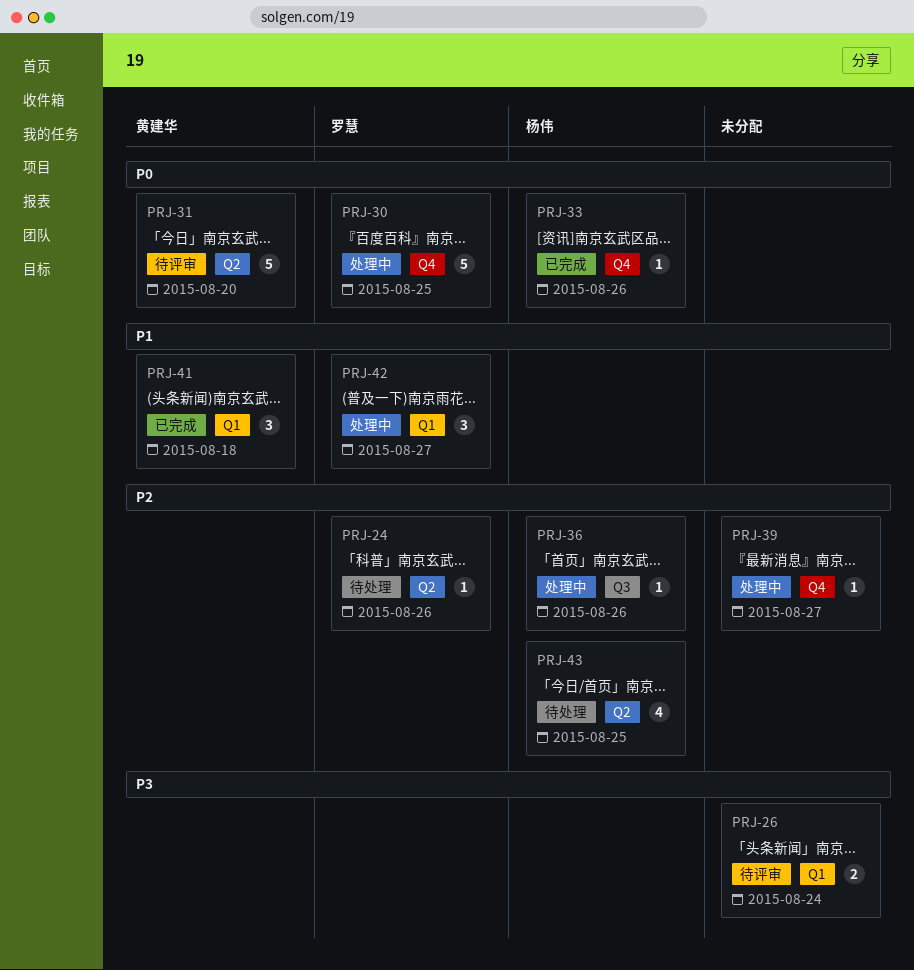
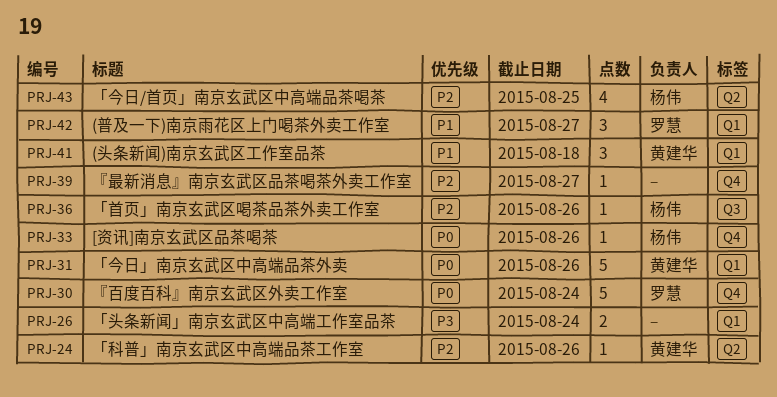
PRJ-24, owner: 罗慧 -> 黄建华
PRJ-30, due: Aug 25 -> Aug 24
PRJ-31, label: Q2 -> Q1
PRJ-31, due: Aug 20 -> Aug 26

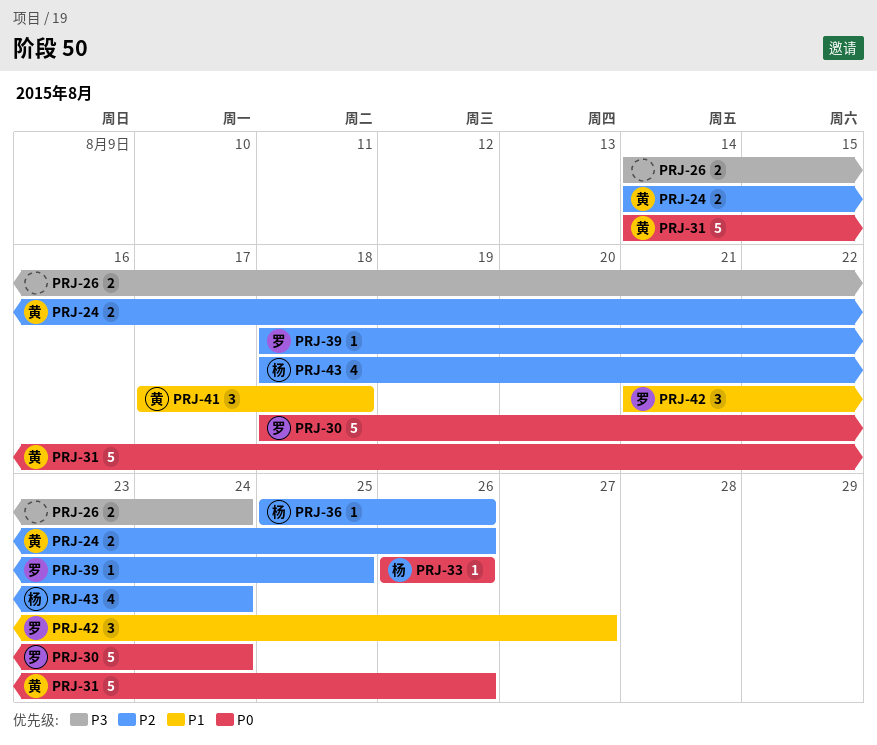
PRJ-24, estimate: 1 -> 2
PRJ-39, owner: none -> 罗慧
PRJ-39, due: Aug 27 -> Aug 25
PRJ-43, due: Aug 25 -> Aug 24

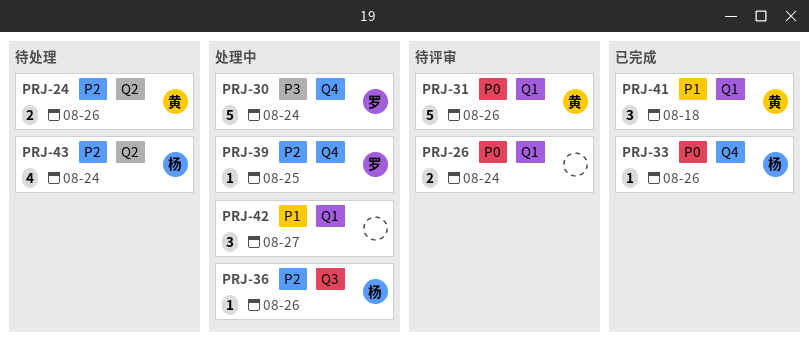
PRJ-26, priority: P3 -> P0
PRJ-30, priority: P0 -> P3
PRJ-42, owner: 罗 -> none

